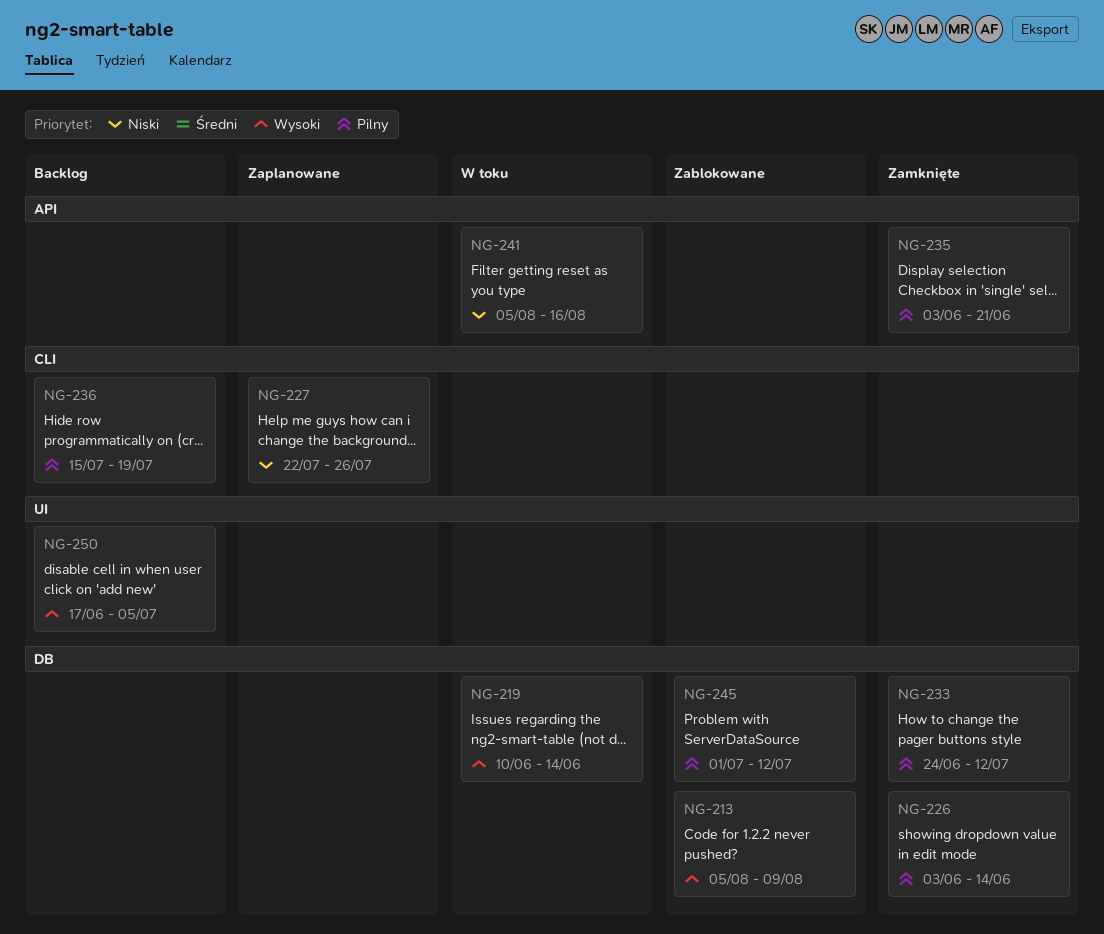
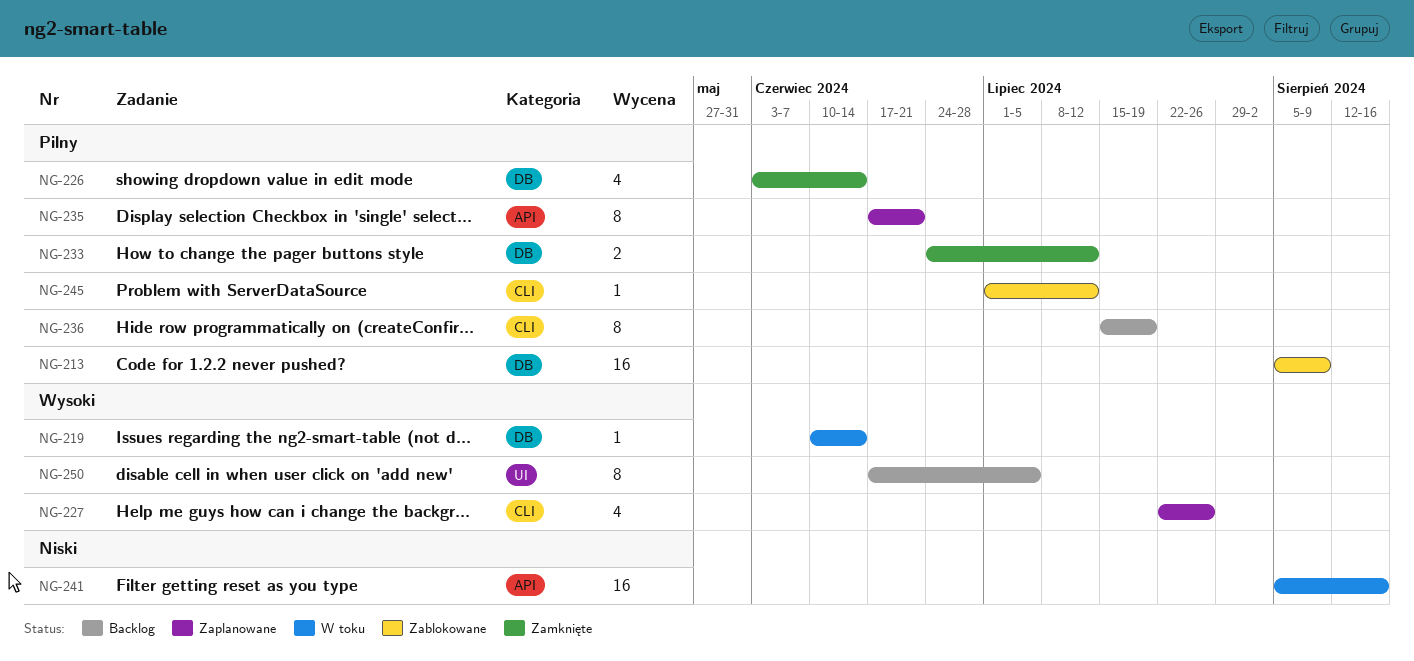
NG-213, priority: Wysoki -> Pilny
NG-227, priority: Niski -> Wysoki
NG-235, status: Zamknięte -> Zaplanowane
NG-235, start: Jun 3 -> Jun 17
NG-245, label: DB -> CLI

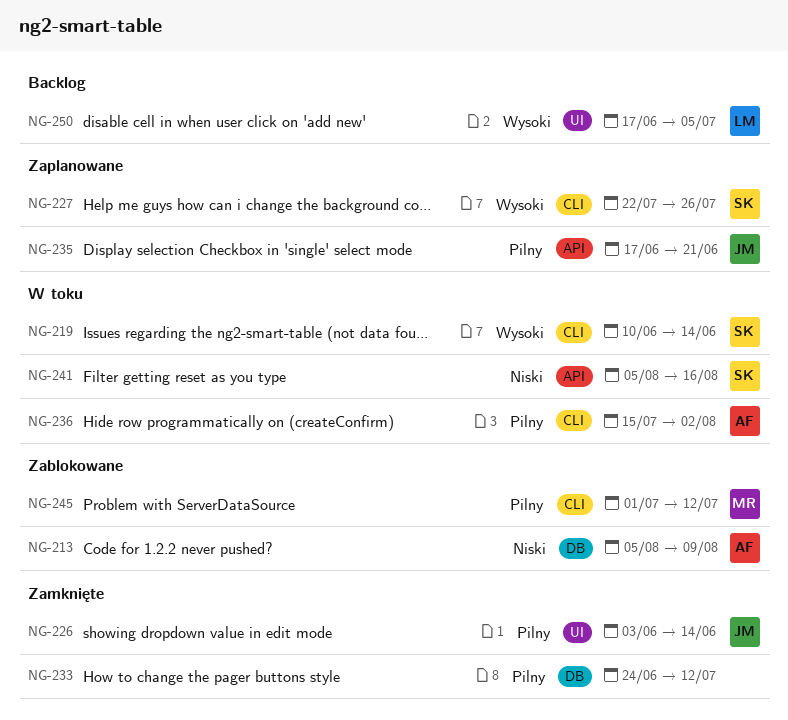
NG-213, priority: Pilny -> Niski
NG-219, label: DB -> CLI
NG-226, label: DB -> UI
NG-236, status: Backlog -> W toku
NG-236, due: Jul 19 -> Aug 2

